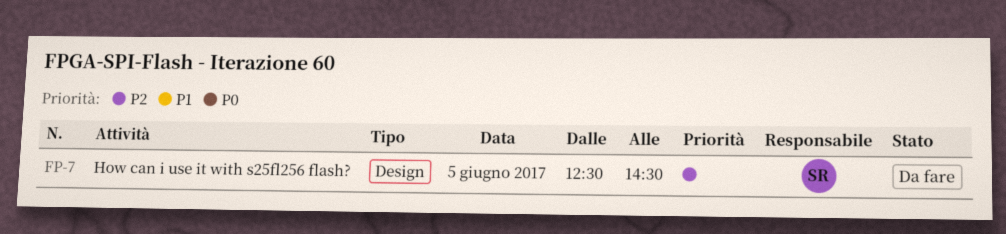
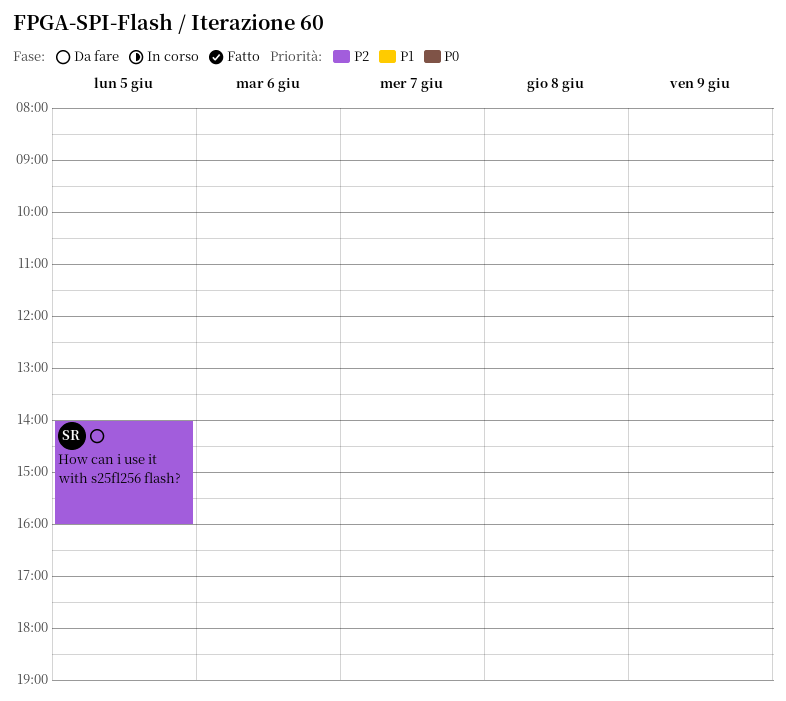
How can i use it with s25fl256 flash?, begins: 12:30 -> 14:00
How can i use it with s25fl256 flash?, ends: 14:30 -> 16:00

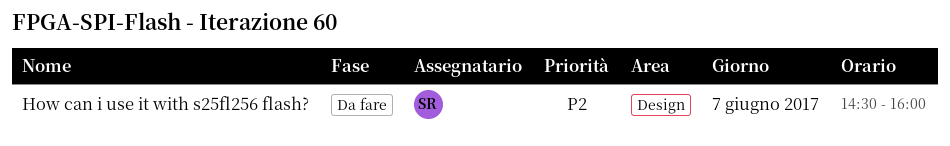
How can i use it with s25fl256 flash?, day: Jun 5 -> Jun 7
How can i use it with s25fl256 flash?, begins: 14:00 -> 14:30

